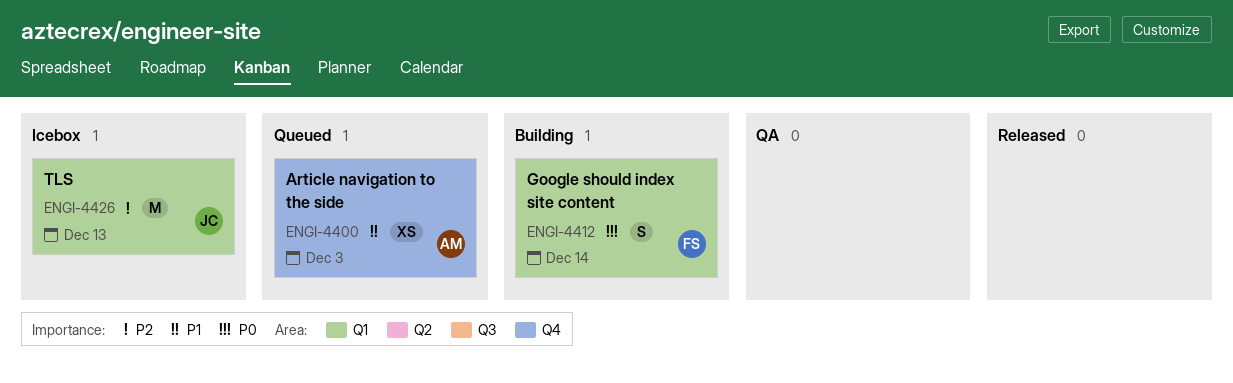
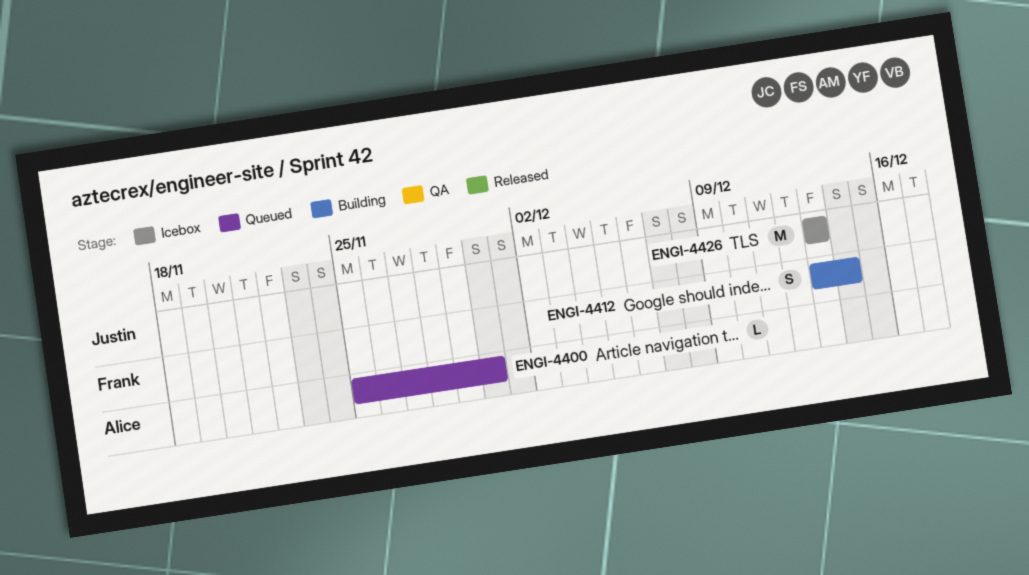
ENGI-4400, estimate: XS -> L
ENGI-4400, due: Dec 3 -> Nov 30

